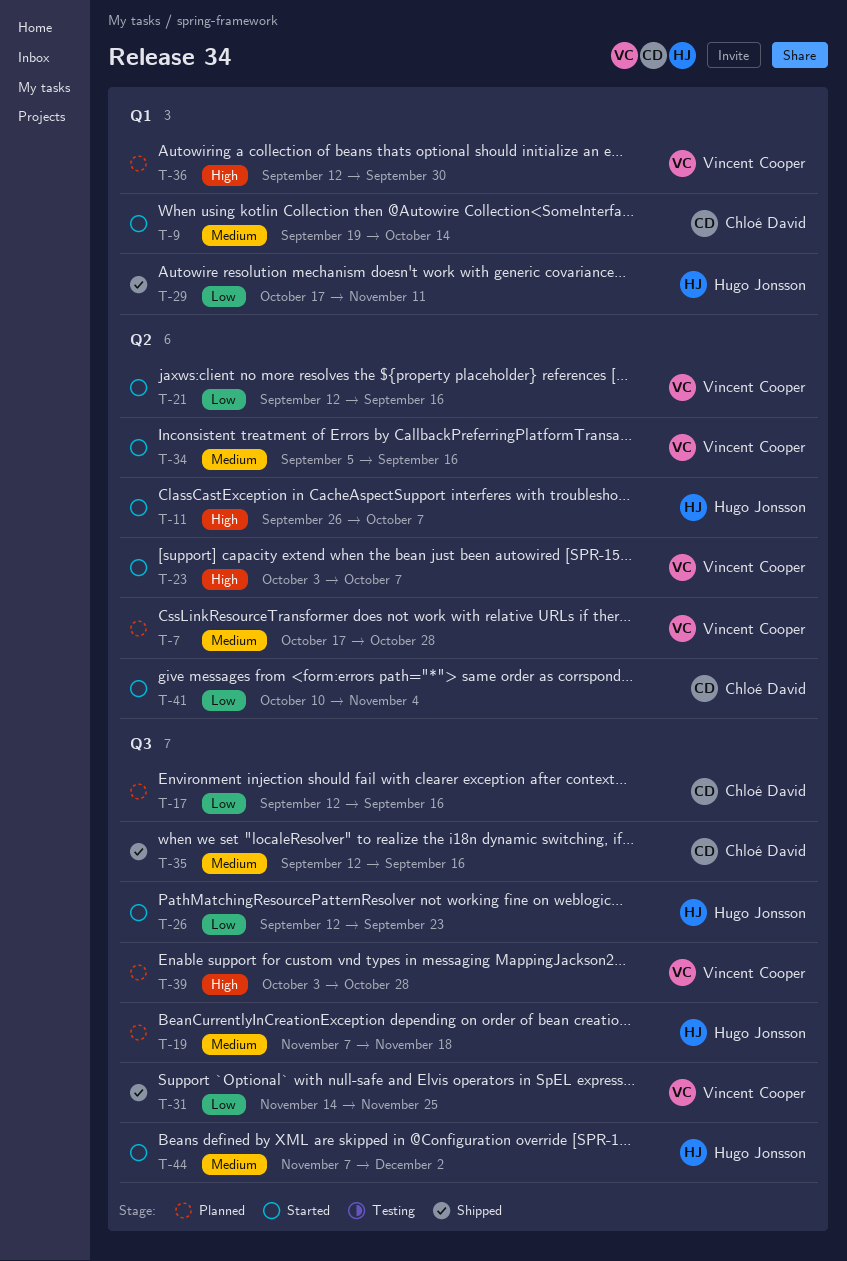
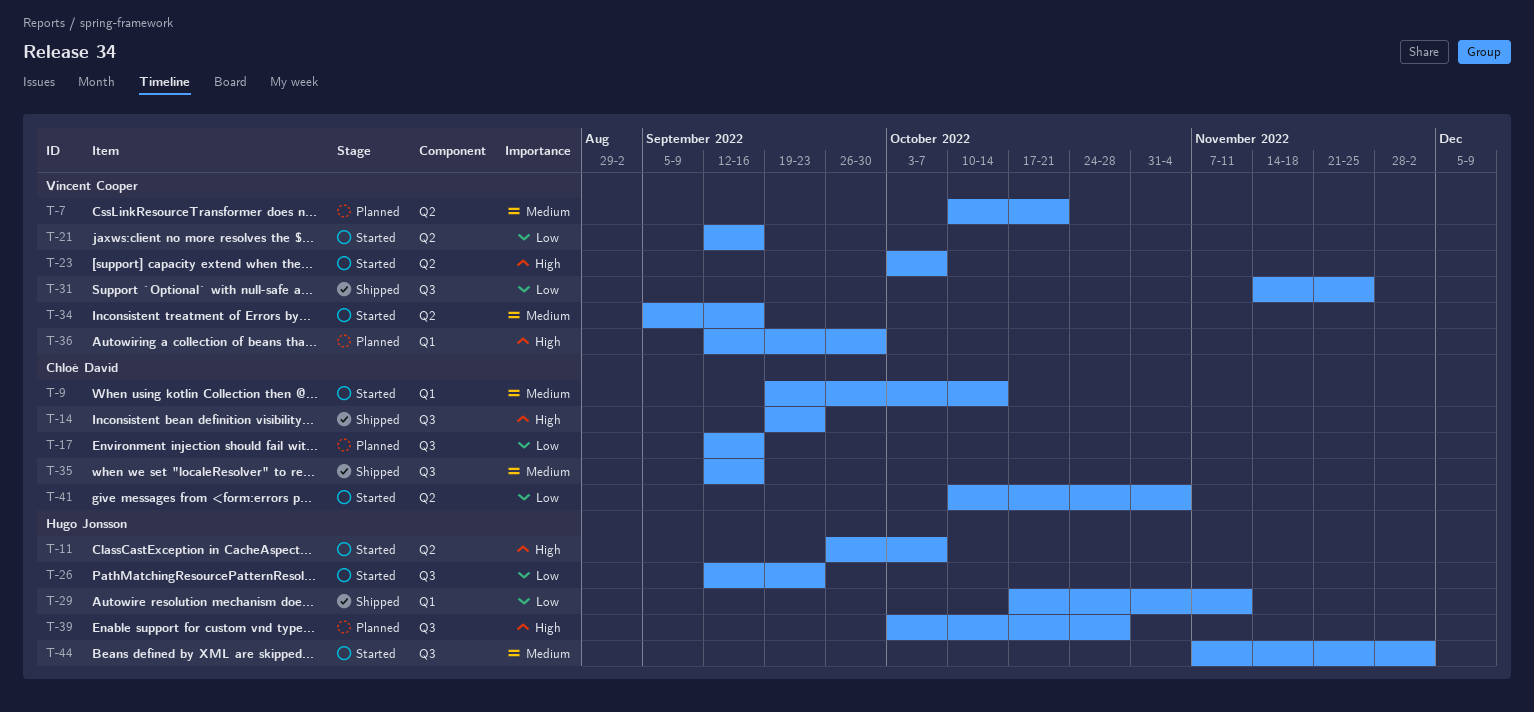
T-7, start: Oct 17 -> Oct 10
T-7, due: Oct 28 -> Oct 21
T-14: none -> present
T-19: present -> none
T-39, owner: Vincent Cooper -> Hugo Jonsson

